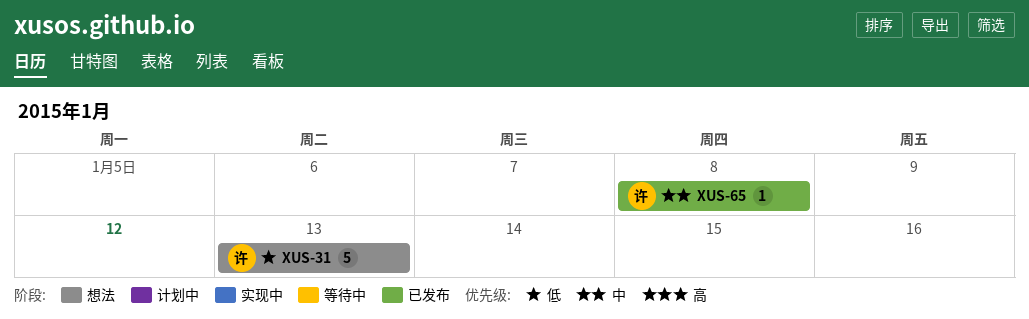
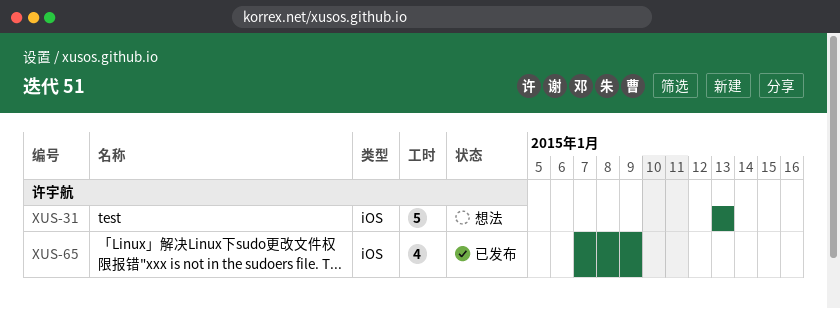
XUS-65, estimate: 1 -> 4
XUS-65, start: Jan 8 -> Jan 7
XUS-65, due: Jan 8 -> Jan 9

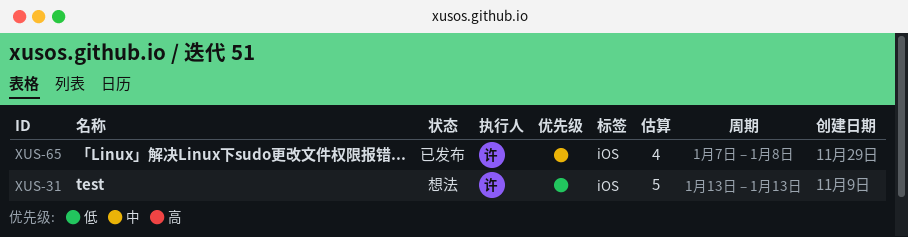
XUS-65, due: Jan 9 -> Jan 8

